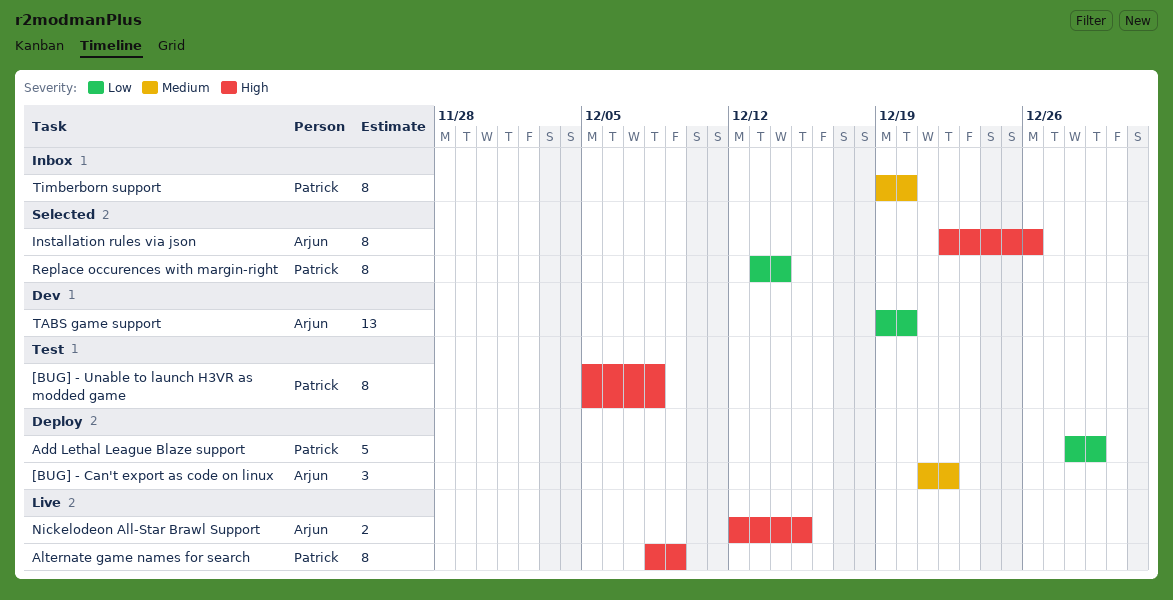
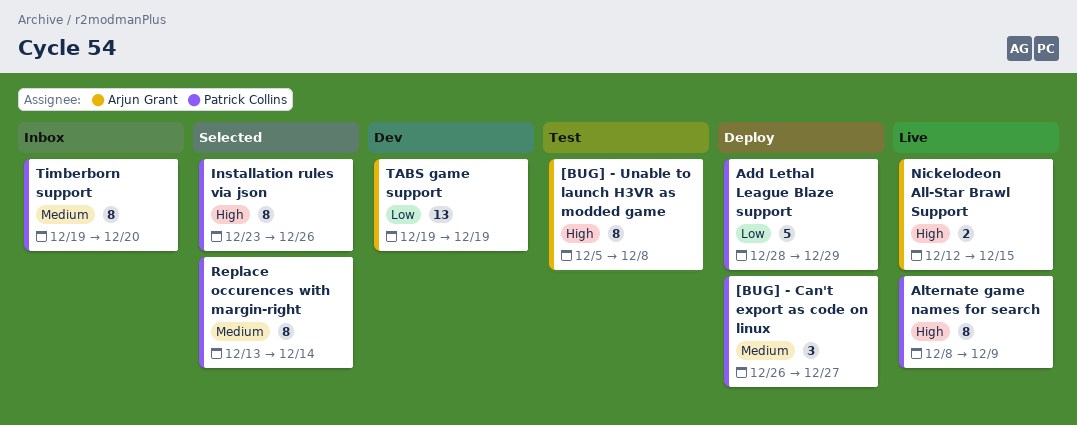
[BUG] - Can't export as code on linux, owner: Arjun Grant -> Patrick Collins
[BUG] - Can't export as code on linux, start: Dec 21 -> Dec 26
[BUG] - Can't export as code on linux, due: Dec 22 -> Dec 27
[BUG] - Unable to launch H3VR as modded game, owner: Patrick Collins -> Arjun Grant
Installation rules via json, owner: Arjun Grant -> Patrick Collins
Installation rules via json, start: Dec 22 -> Dec 23
Replace occurences with margin-right, priority: Low -> Medium
TABS game support, due: Dec 20 -> Dec 19

